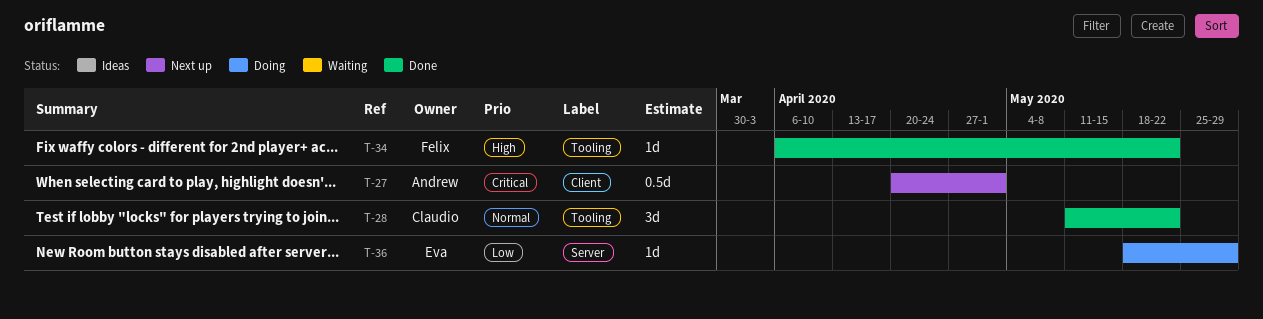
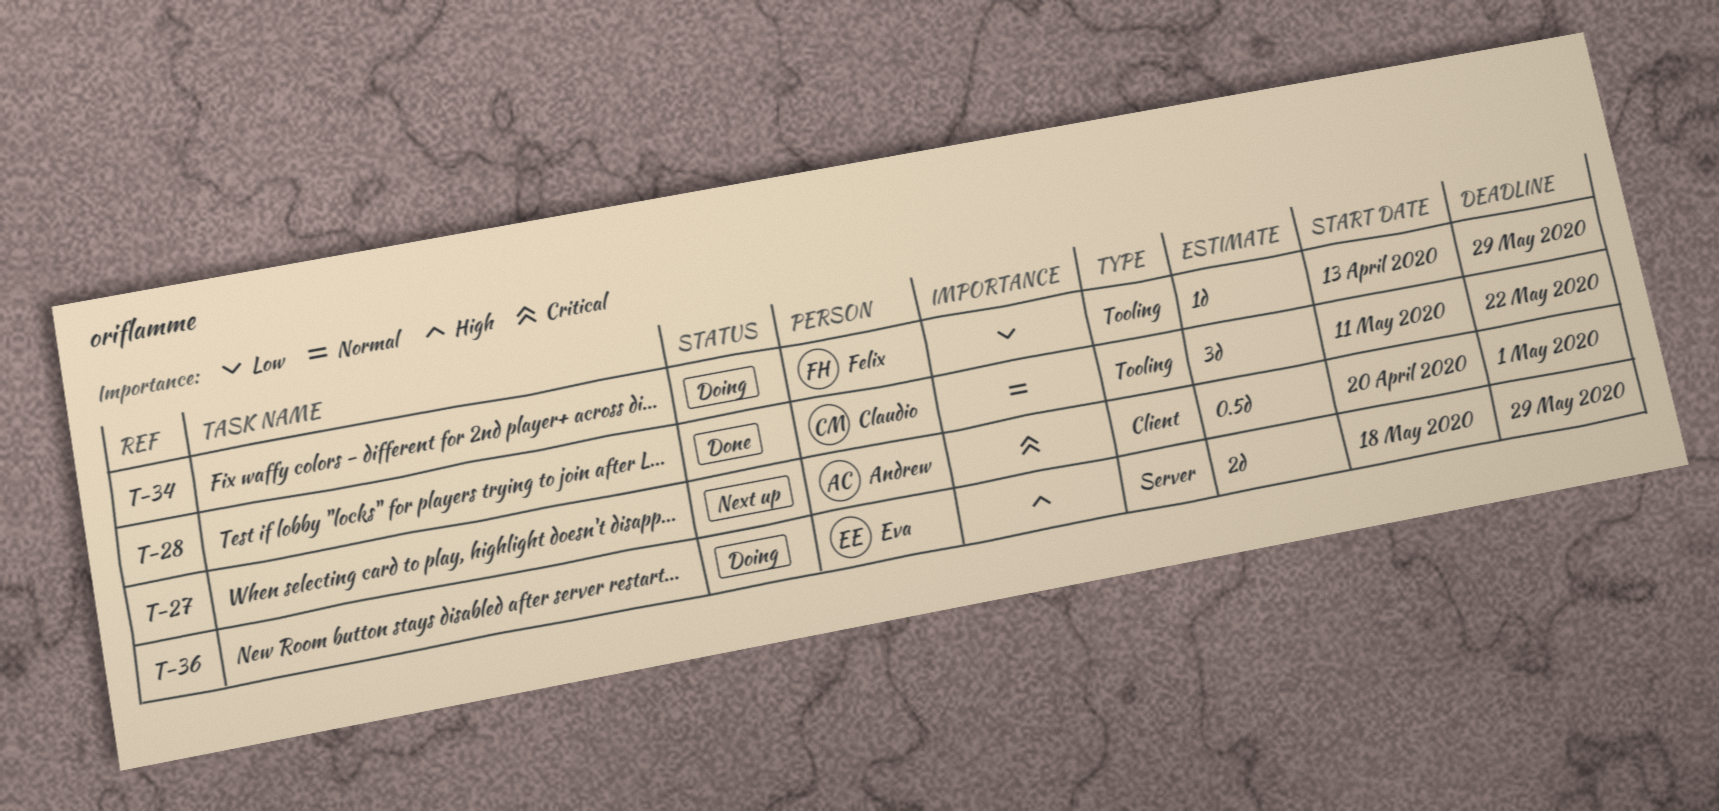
T-34, status: Done -> Doing
T-34, priority: High -> Low
T-34, start: Apr 6 -> Apr 13
T-34, due: May 22 -> May 29
T-36, priority: Low -> High
T-36, estimate: 1d -> 2d

